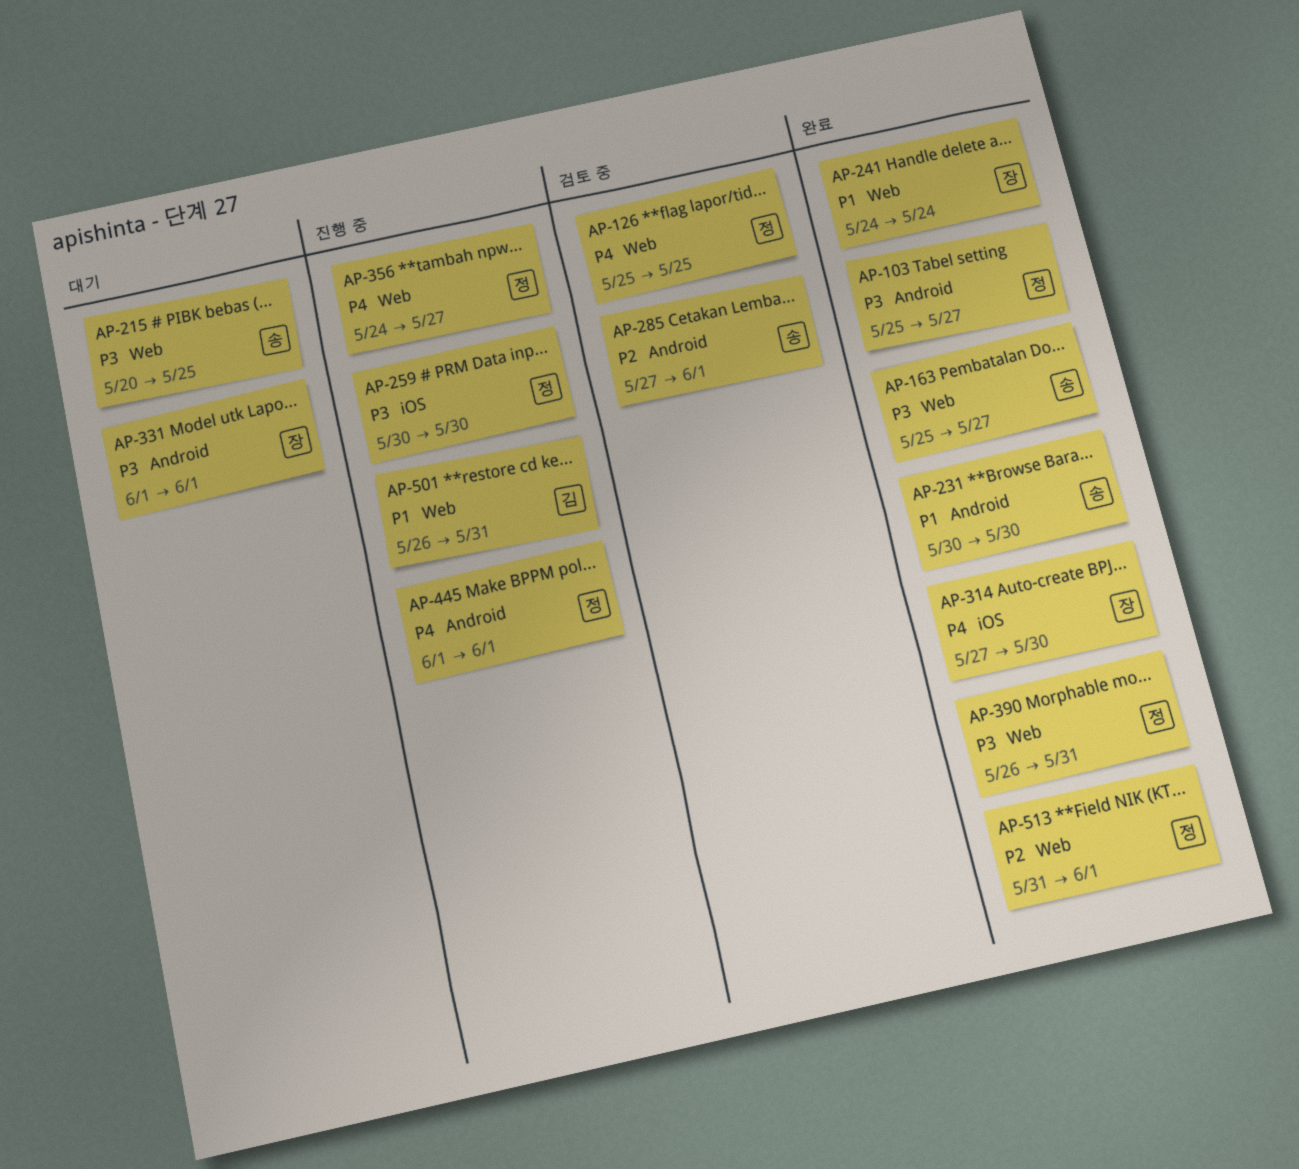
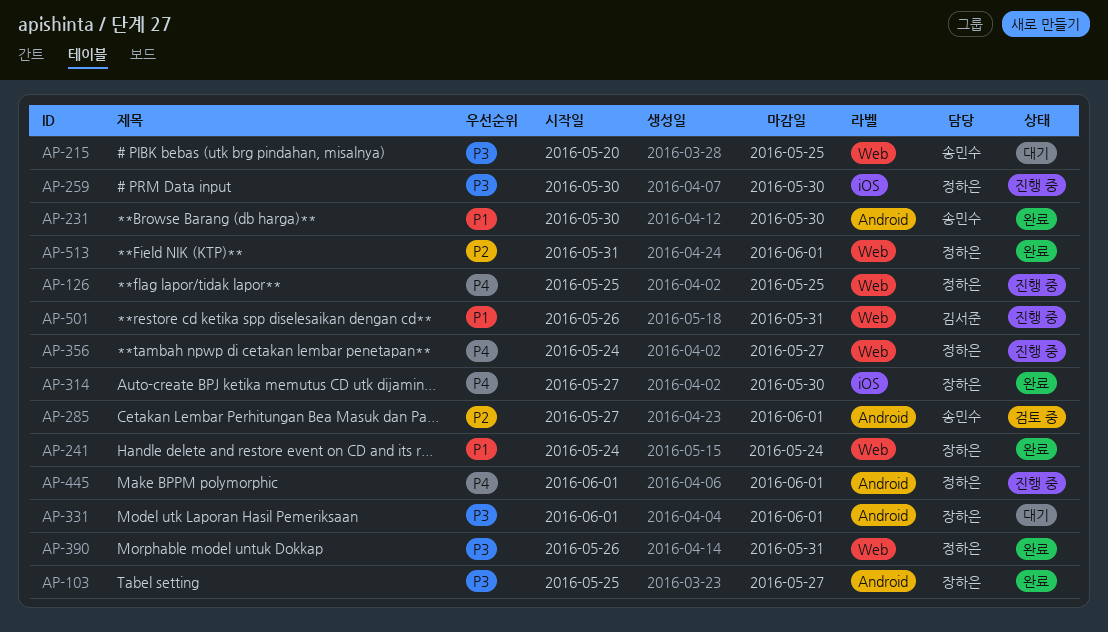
AP-103, owner: 정하은 -> 장하은
AP-126, status: 검토 중 -> 진행 중
AP-163: present -> none

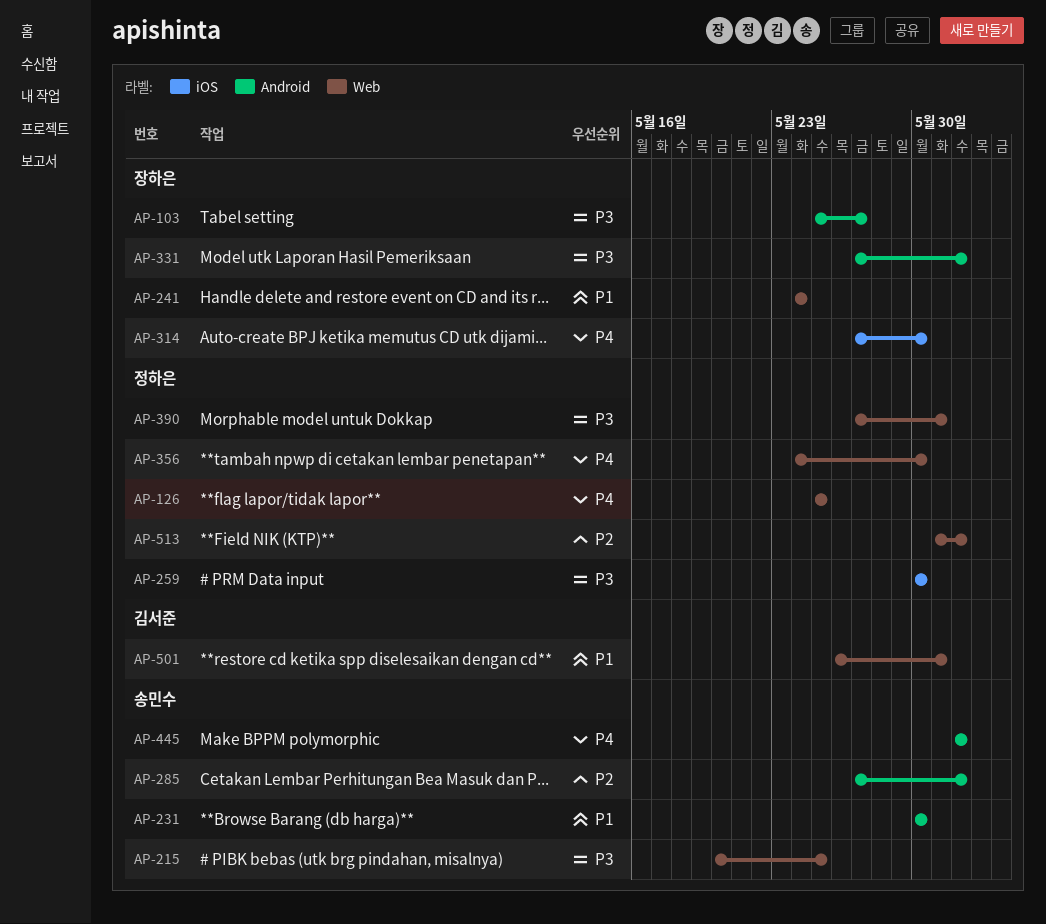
AP-331, start: Jun 1 -> May 27
AP-356, due: May 27 -> May 30
AP-390, start: May 26 -> May 27
AP-445, owner: 정하은 -> 송민수

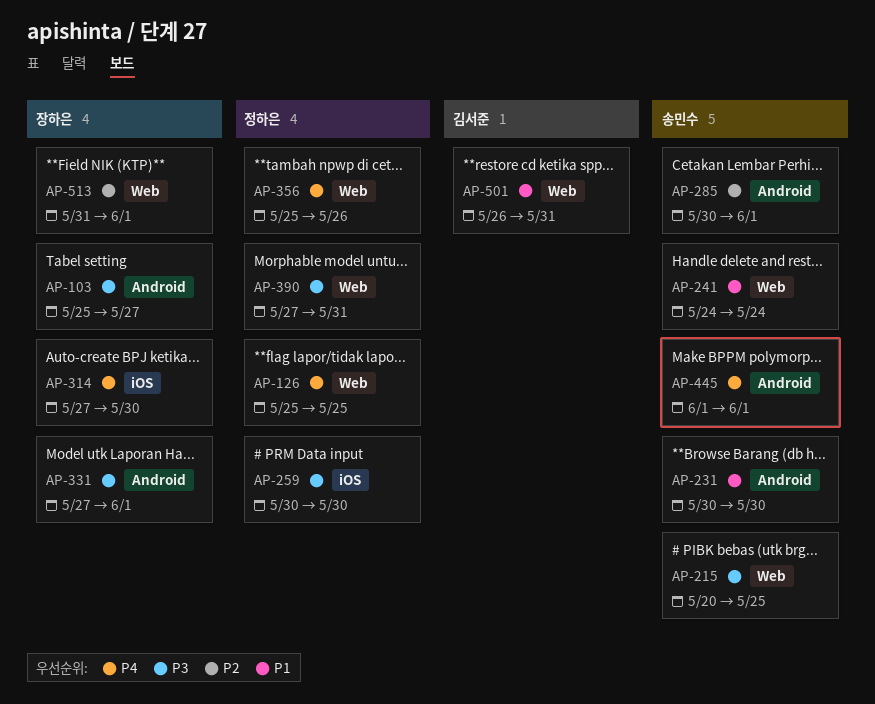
AP-241, owner: 장하은 -> 송민수
AP-285, start: May 27 -> May 30
AP-356, start: May 24 -> May 25
AP-356, due: May 30 -> May 26
AP-513, owner: 정하은 -> 장하은

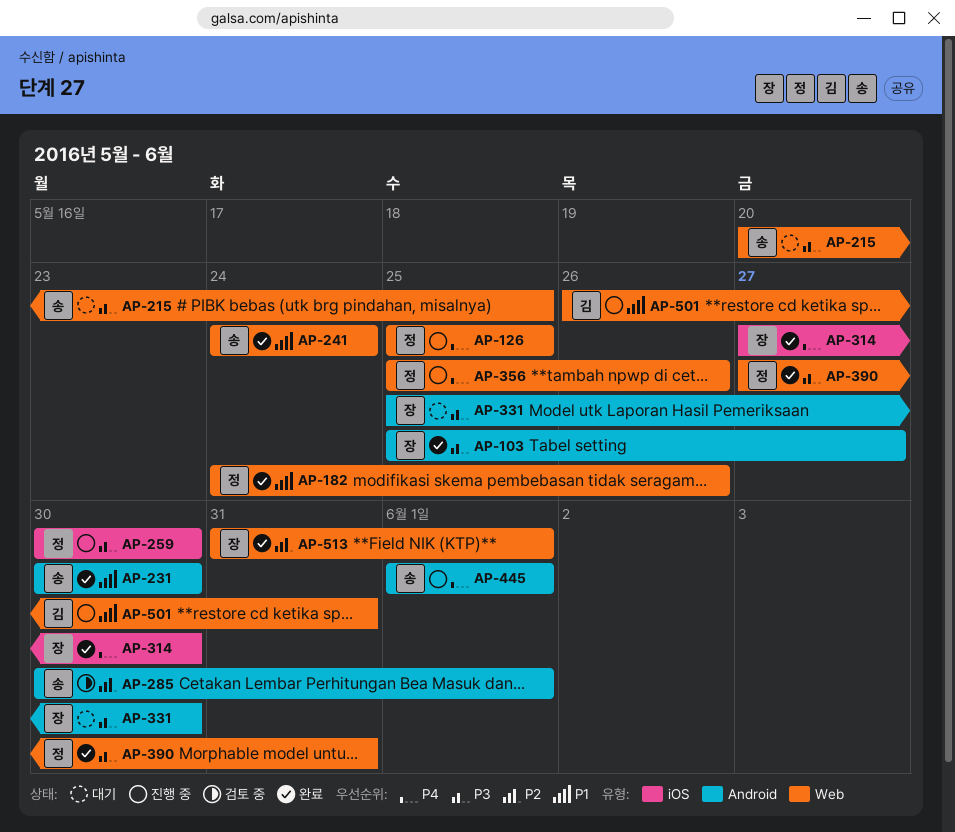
AP-182: none -> present
AP-331, start: May 27 -> May 25
AP-331, due: Jun 1 -> May 30

